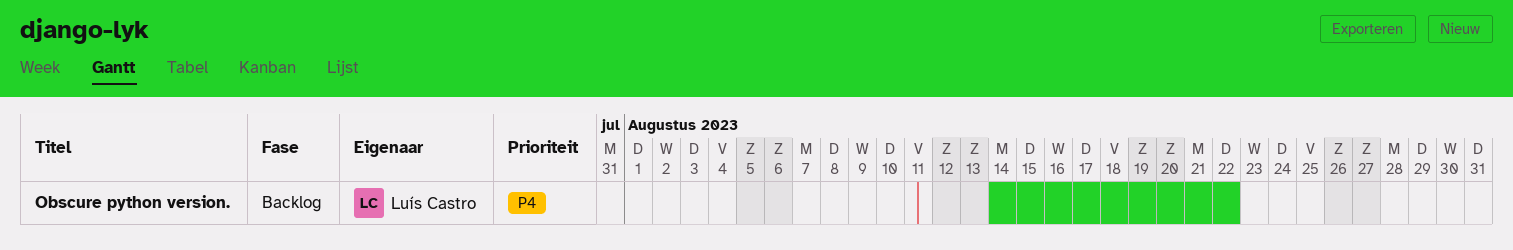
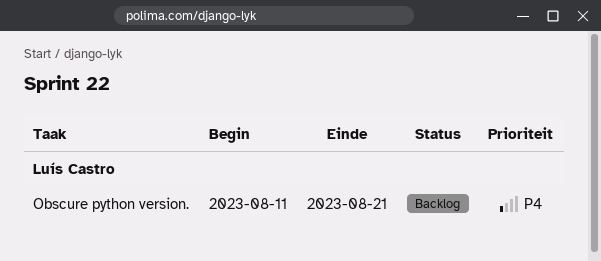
Obscure python version., start: Aug 14 -> Aug 11
Obscure python version., due: Aug 22 -> Aug 21

